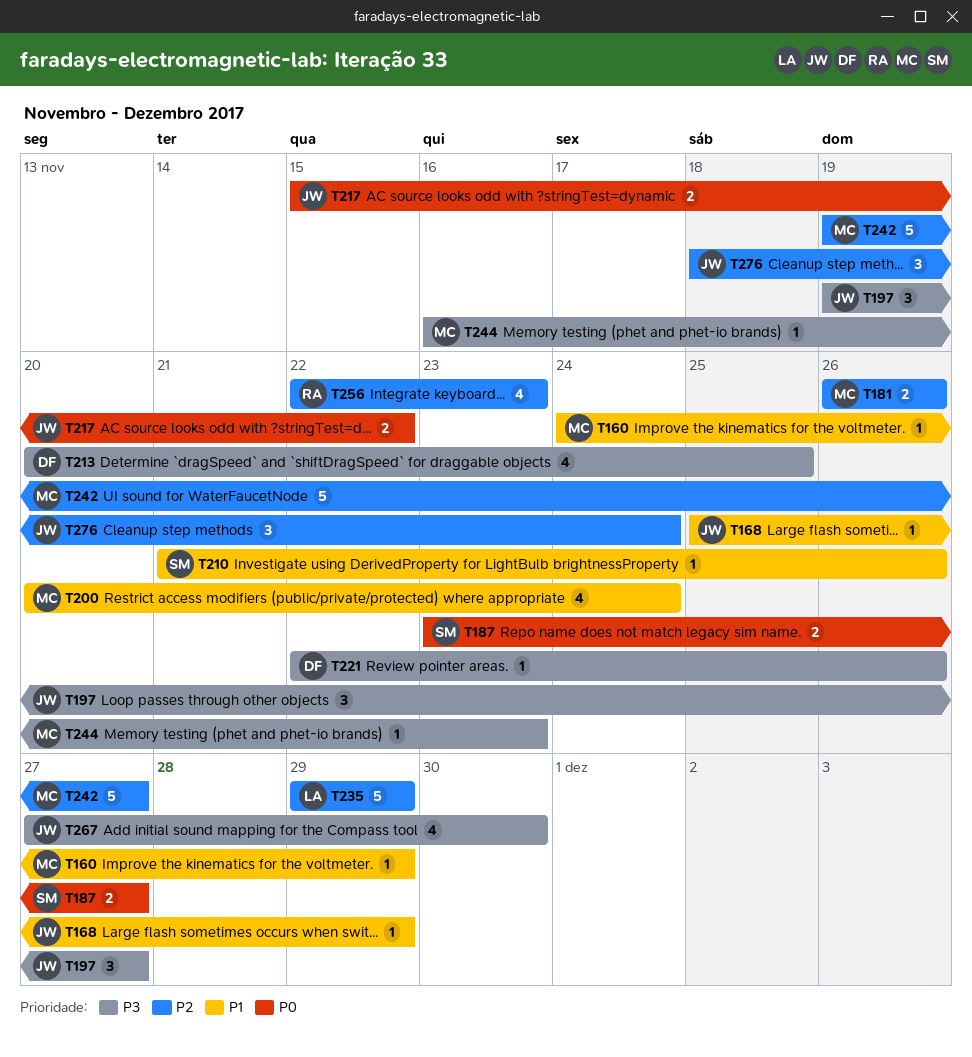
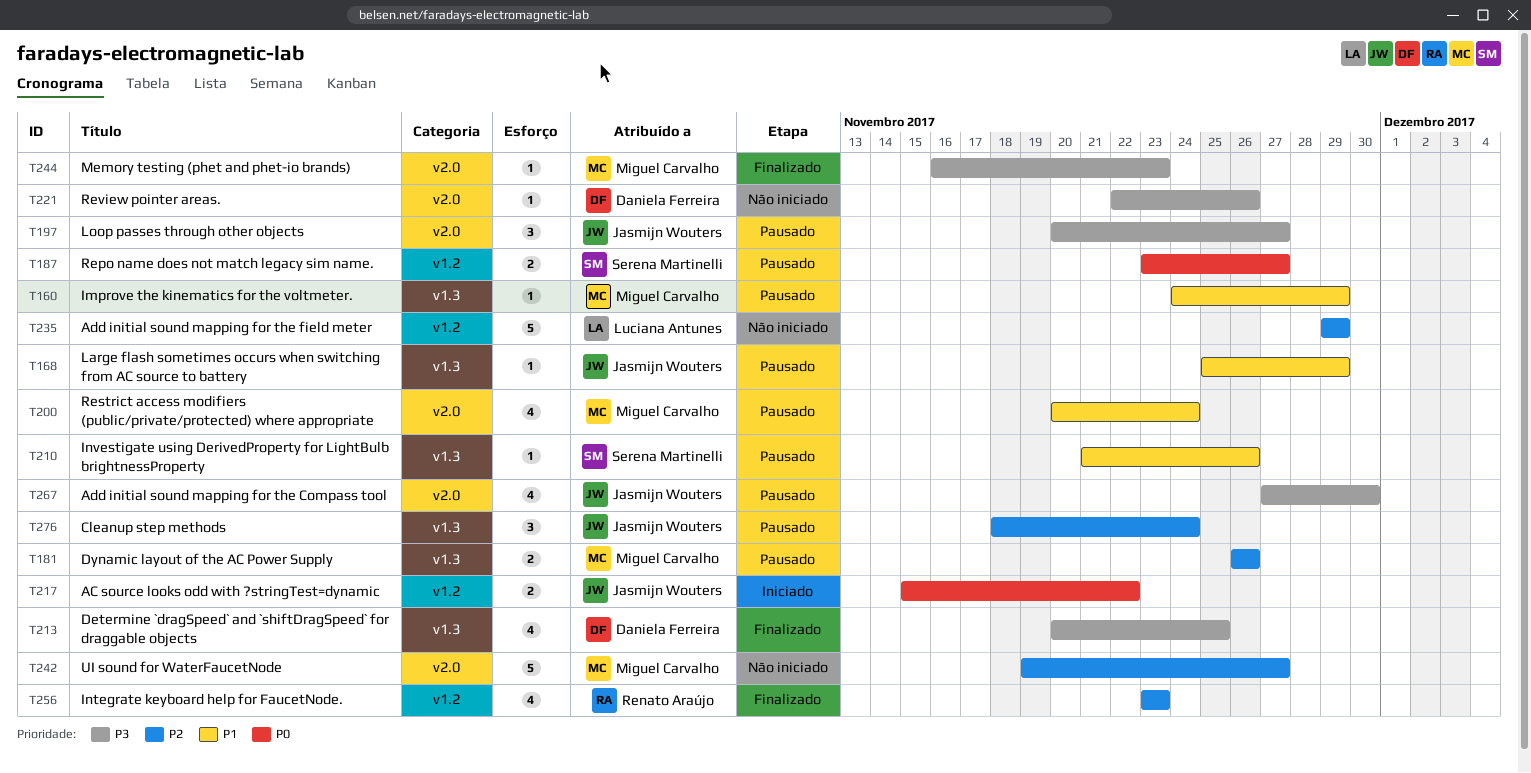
T197, start: Nov 19 -> Nov 20
T256, start: Nov 22 -> Nov 23

